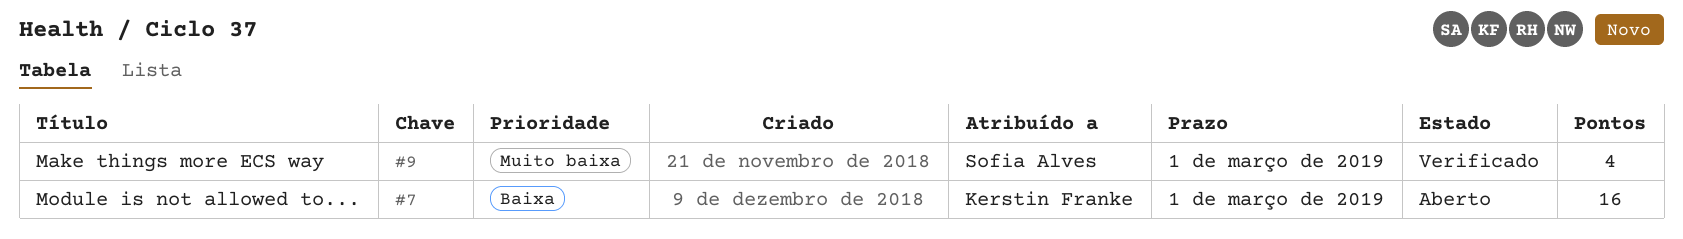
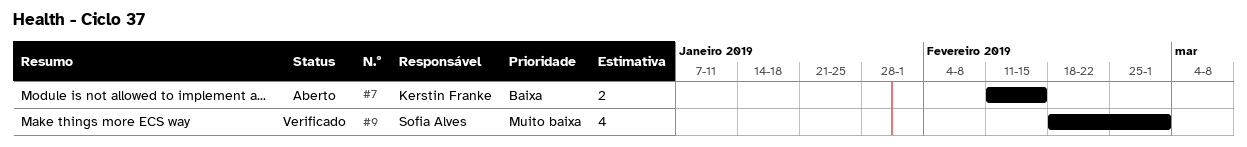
#7, estimate: 16 -> 2
#7, due: Mar 1 -> Feb 15

